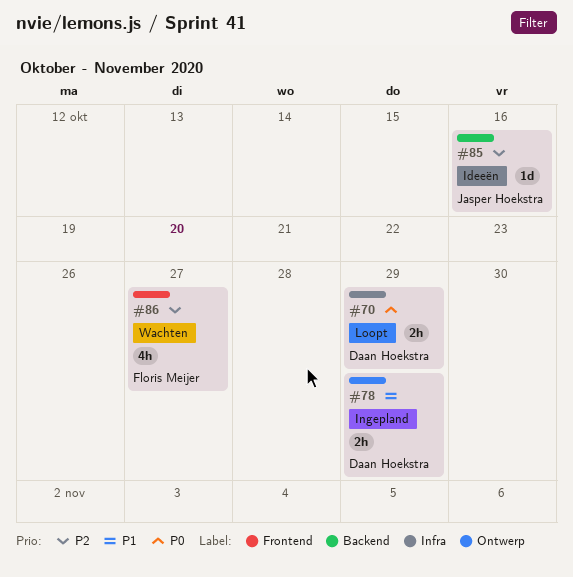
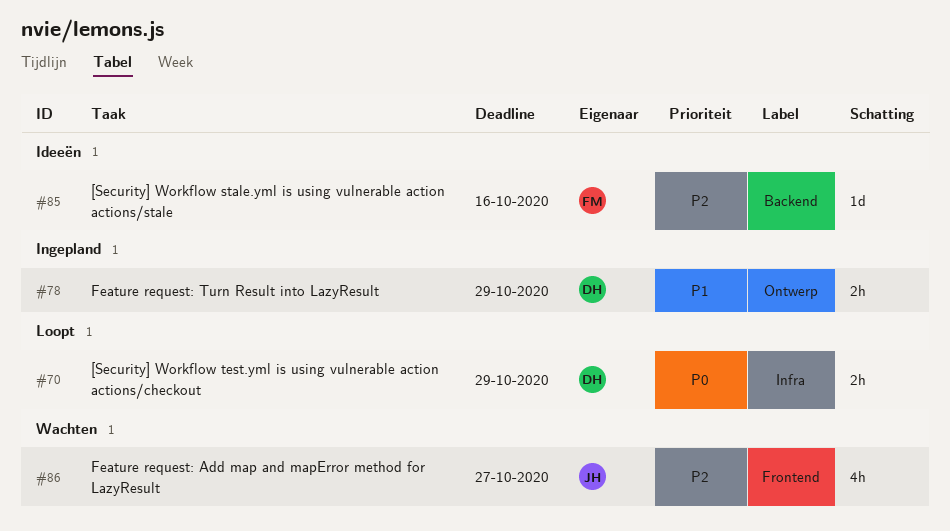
#85, owner: Jasper Hoekstra -> Floris Meijer
#86, owner: Floris Meijer -> Jasper Hoekstra

